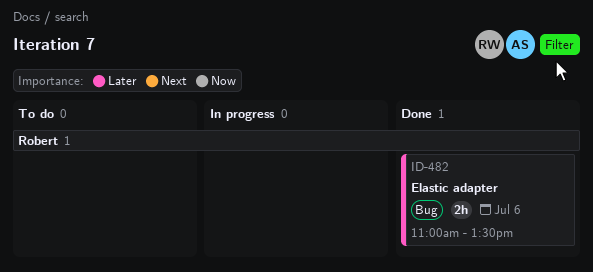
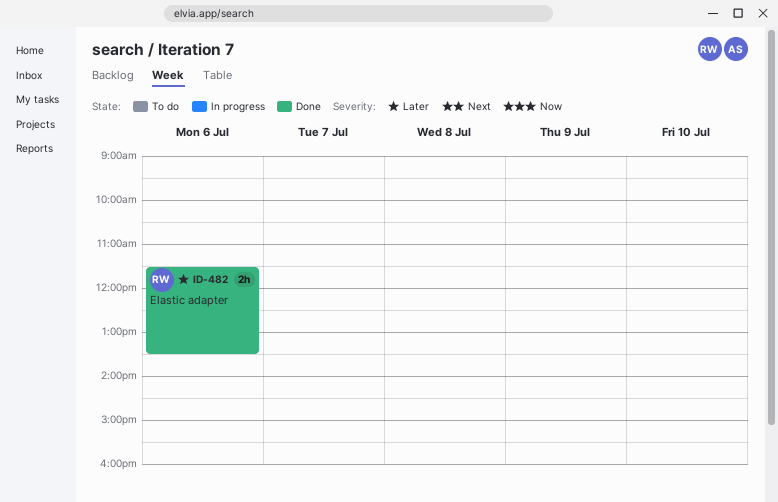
ID-482, begins: 11:00 -> 11:30

